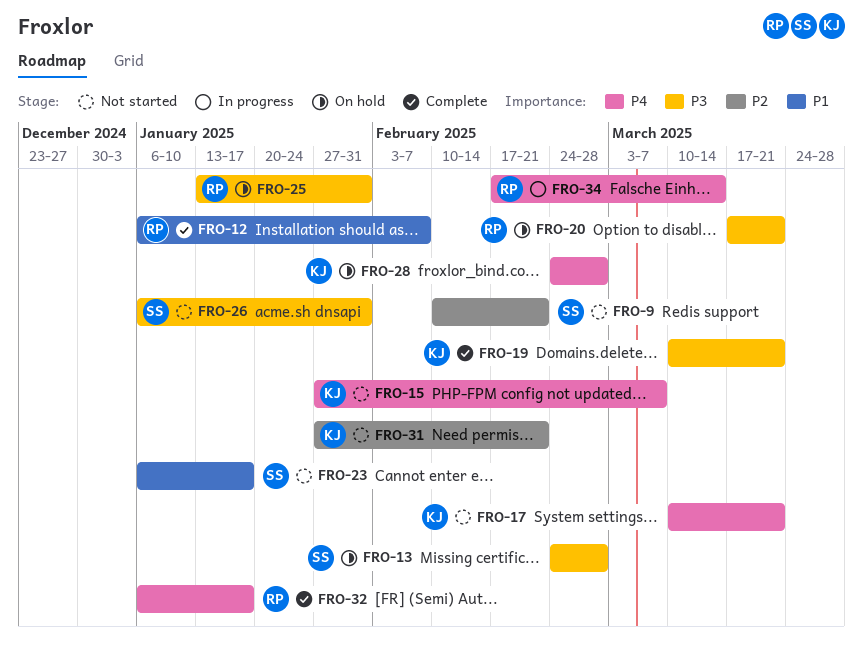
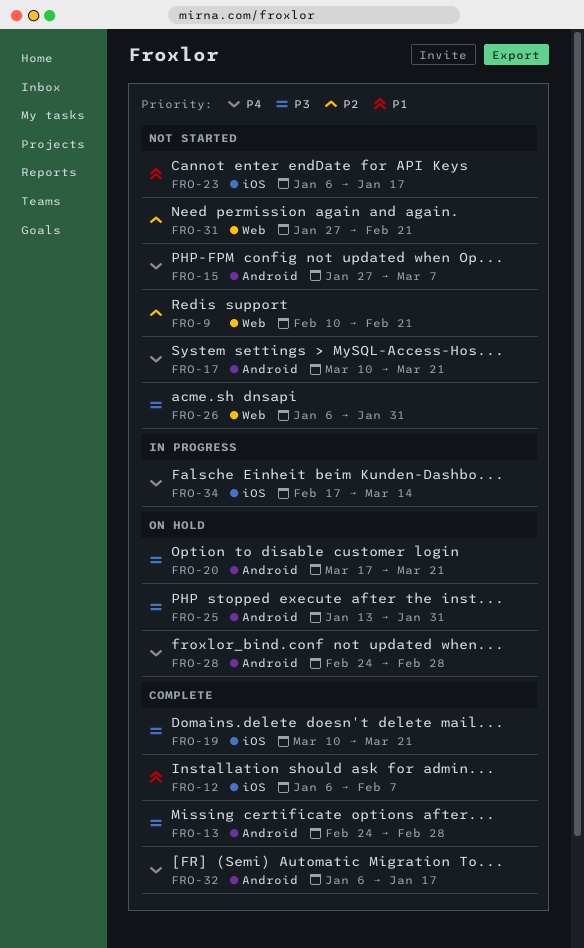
FRO-13, status: On hold -> Complete

